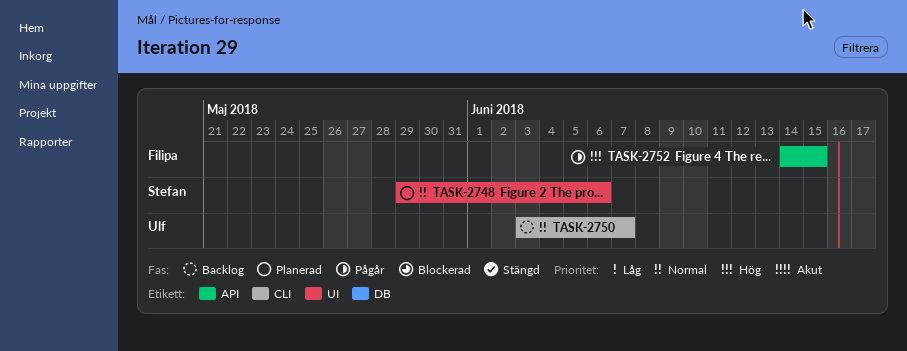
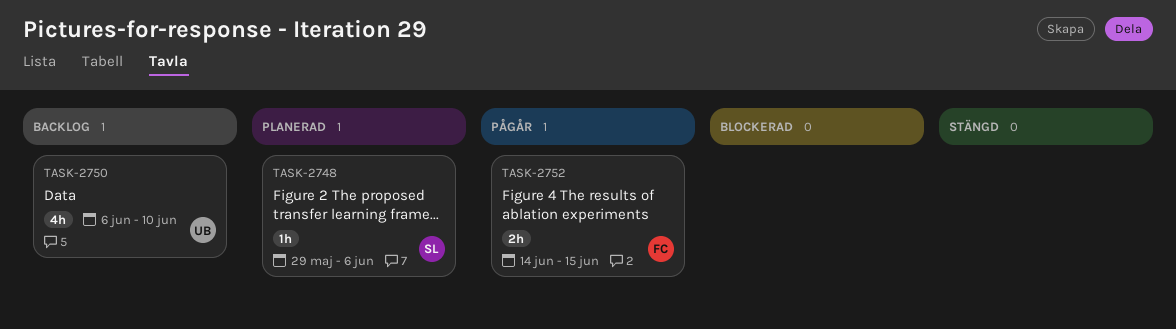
TASK-2750, start: Jun 3 -> Jun 6
TASK-2750, due: Jun 7 -> Jun 10

